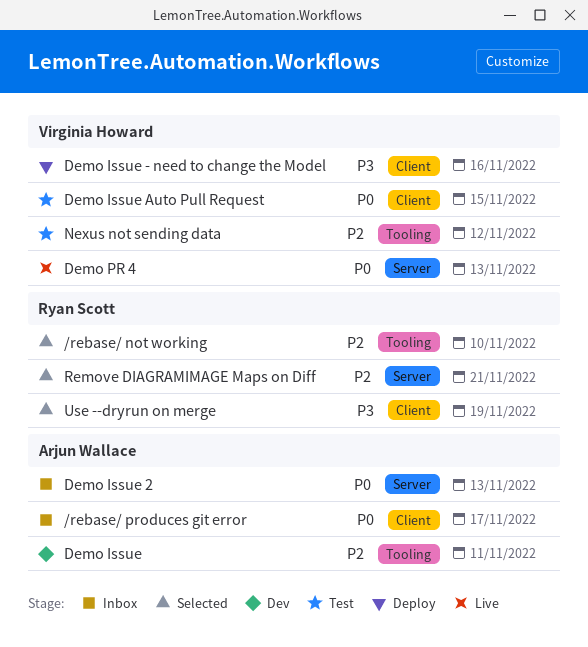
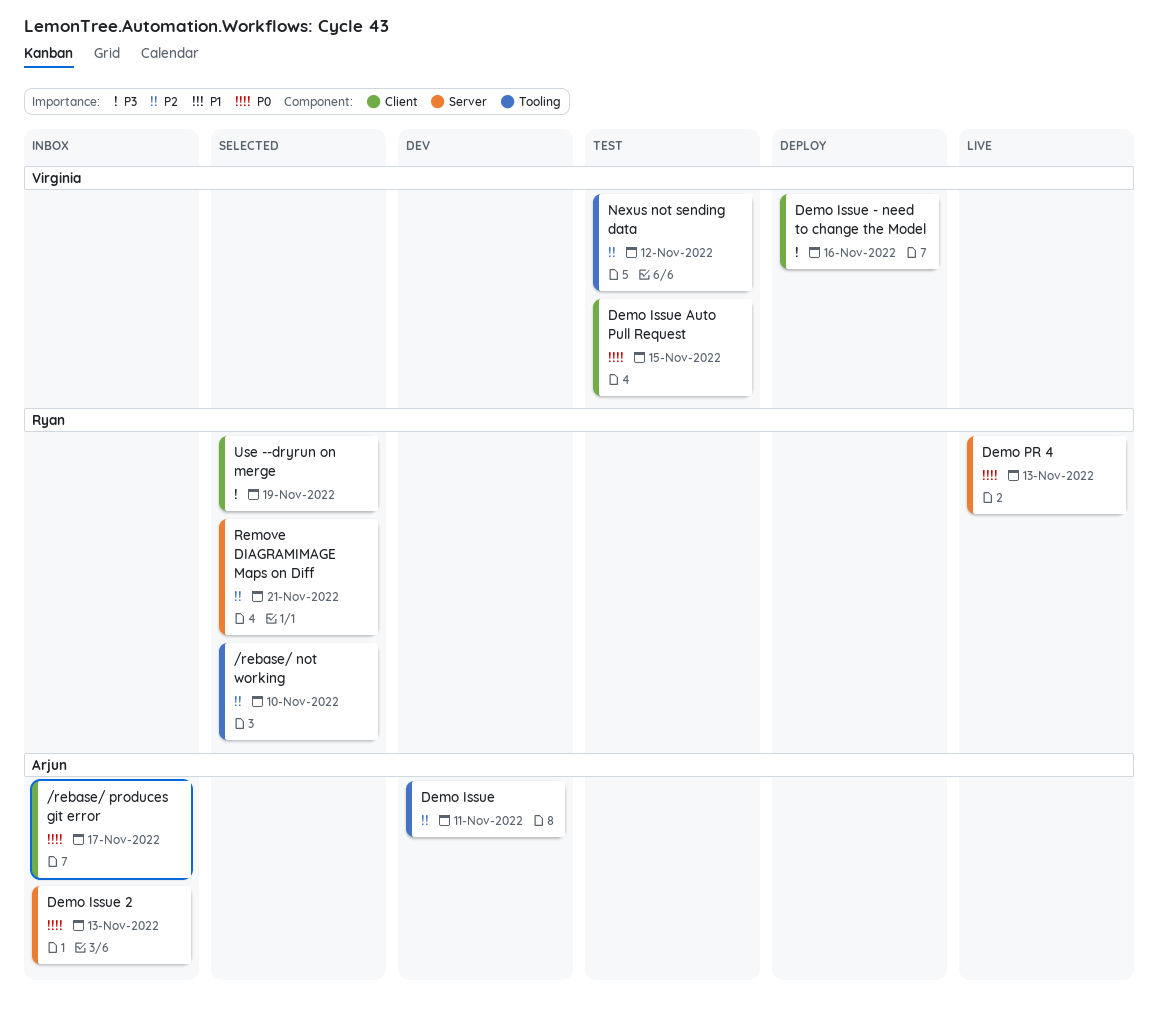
Demo PR 4, owner: Virginia Howard -> Ryan Scott

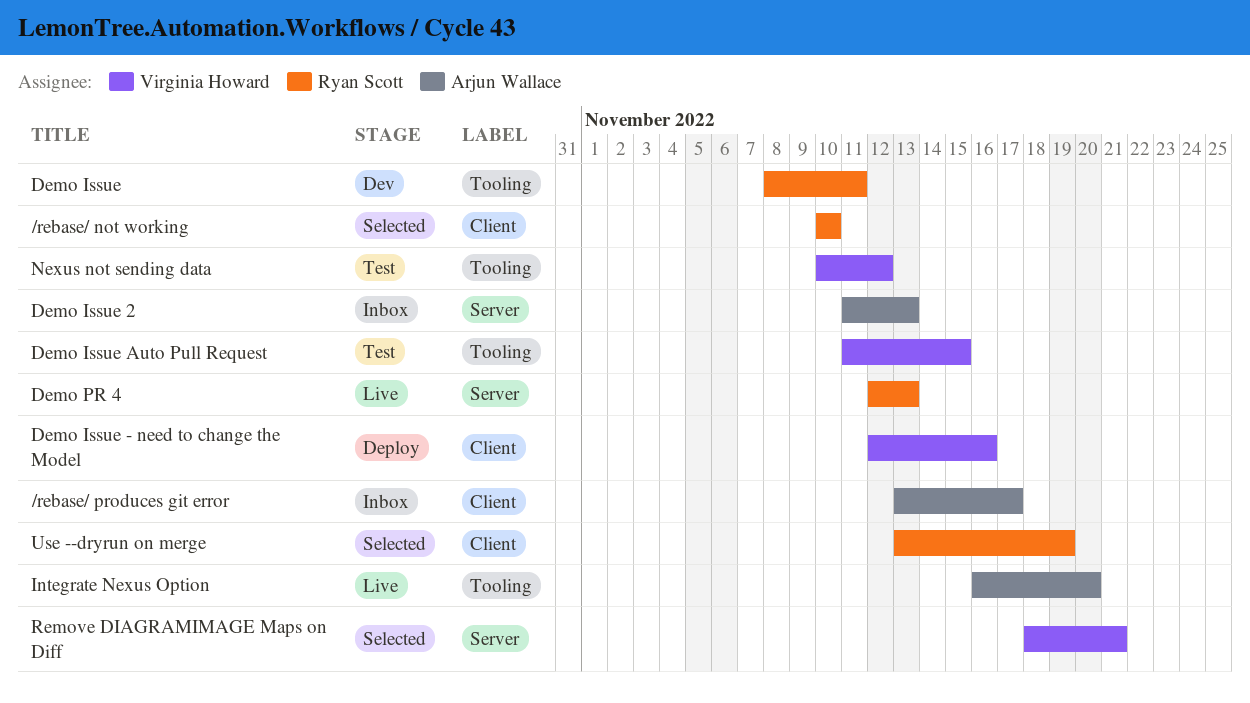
/rebase/ not working, label: Tooling -> Client
Demo Issue, owner: Arjun Wallace -> Ryan Scott
Demo Issue Auto Pull Request, label: Client -> Tooling
Integrate Nexus Option: none -> present
Remove DIAGRAMIMAGE Maps on Diff, owner: Ryan Scott -> Virginia Howard

